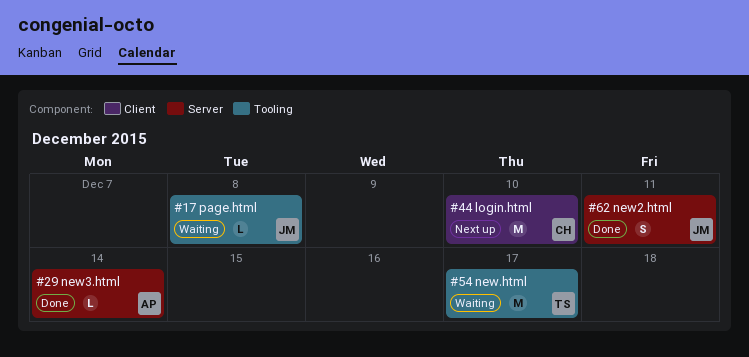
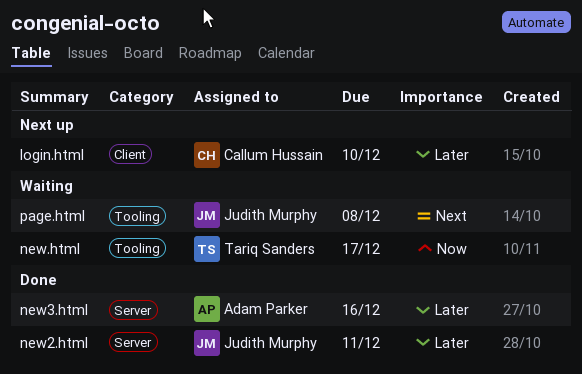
new3.html, due: Dec 14 -> Dec 16

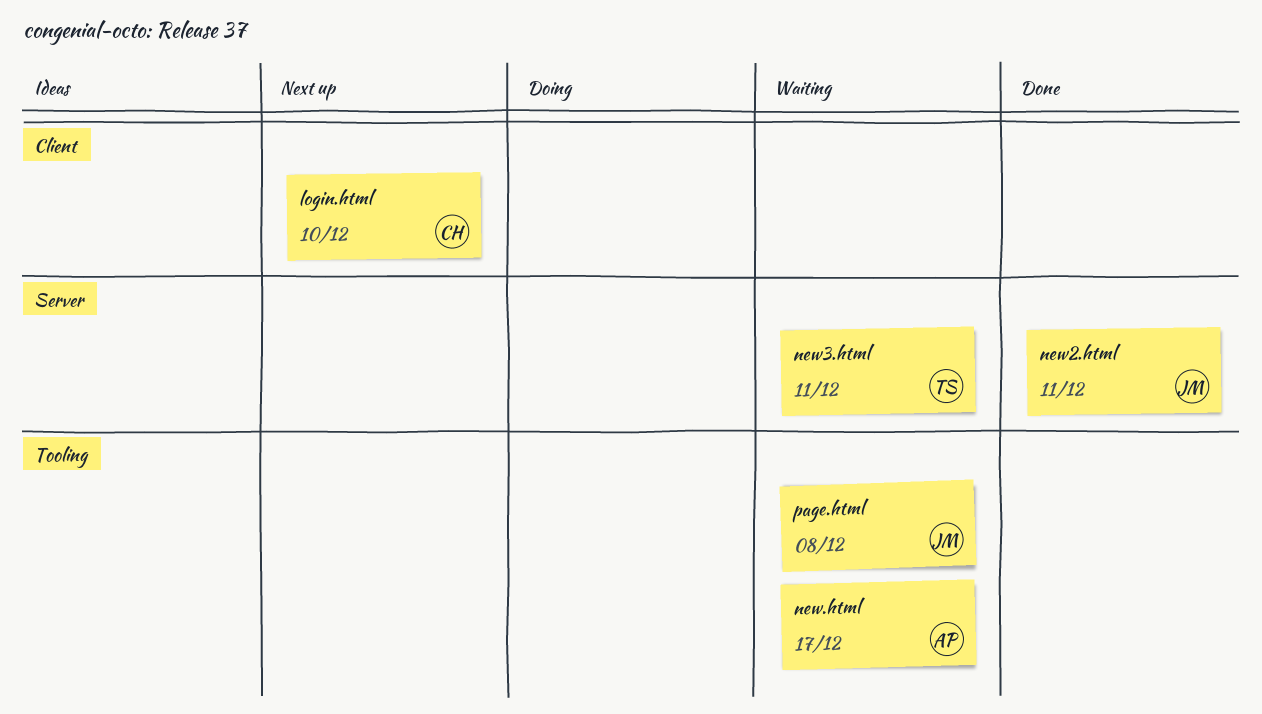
new.html, owner: Tariq Sanders -> Adam Parker
new3.html, status: Done -> Waiting
new3.html, owner: Adam Parker -> Tariq Sanders
new3.html, due: Dec 16 -> Dec 11

